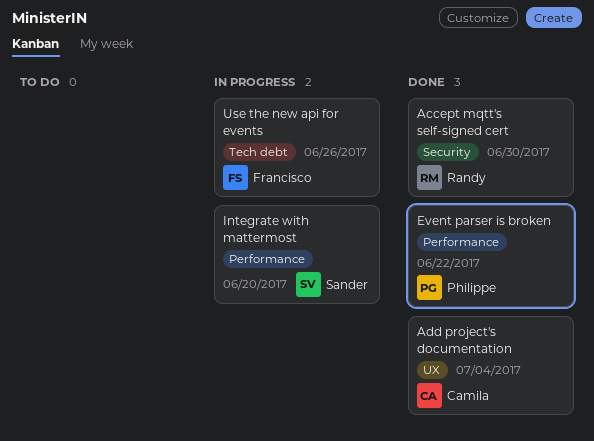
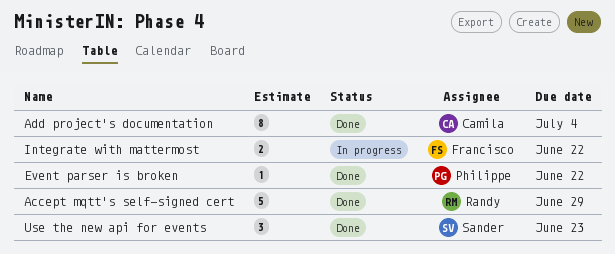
Accept mqtt's self-signed cert, due: Jun 30 -> Jun 29
Integrate with mattermost, owner: Sander -> Francisco
Integrate with mattermost, due: Jun 20 -> Jun 22
Use the new api for events, status: In progress -> Done
Use the new api for events, owner: Francisco -> Sander
Use the new api for events, due: Jun 26 -> Jun 23

